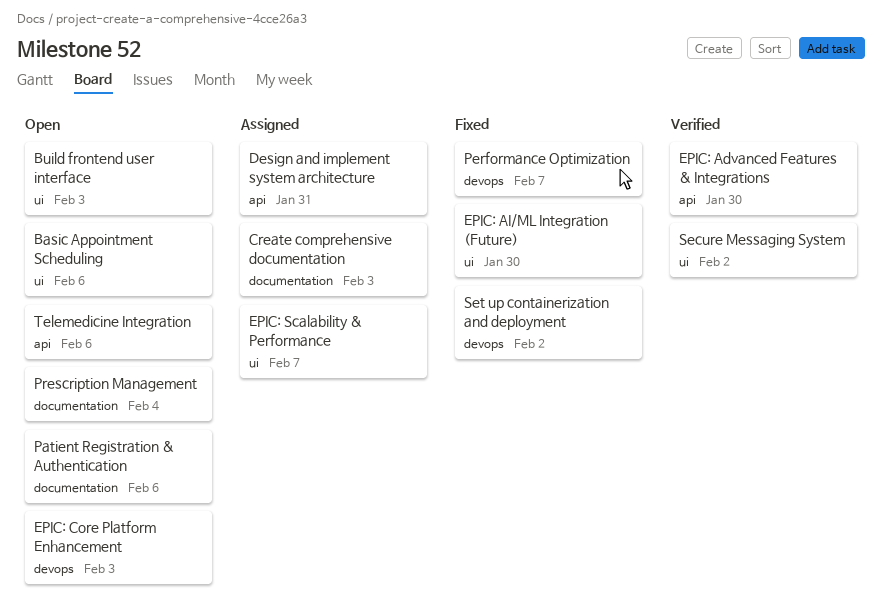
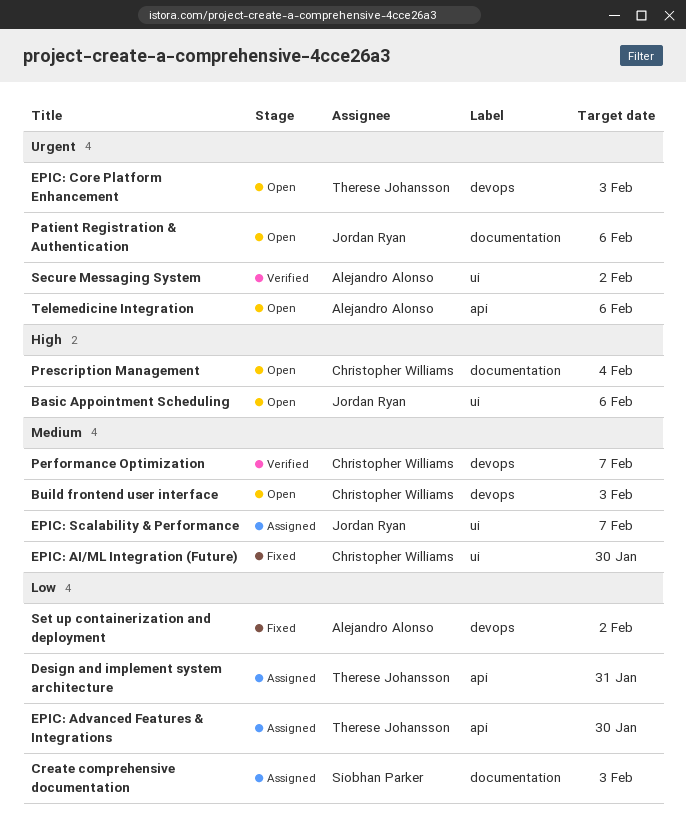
Build frontend user interface, label: ui -> devops
EPIC: Advanced Features & Integrations, status: Verified -> Assigned
Performance Optimization, status: Fixed -> Verified

